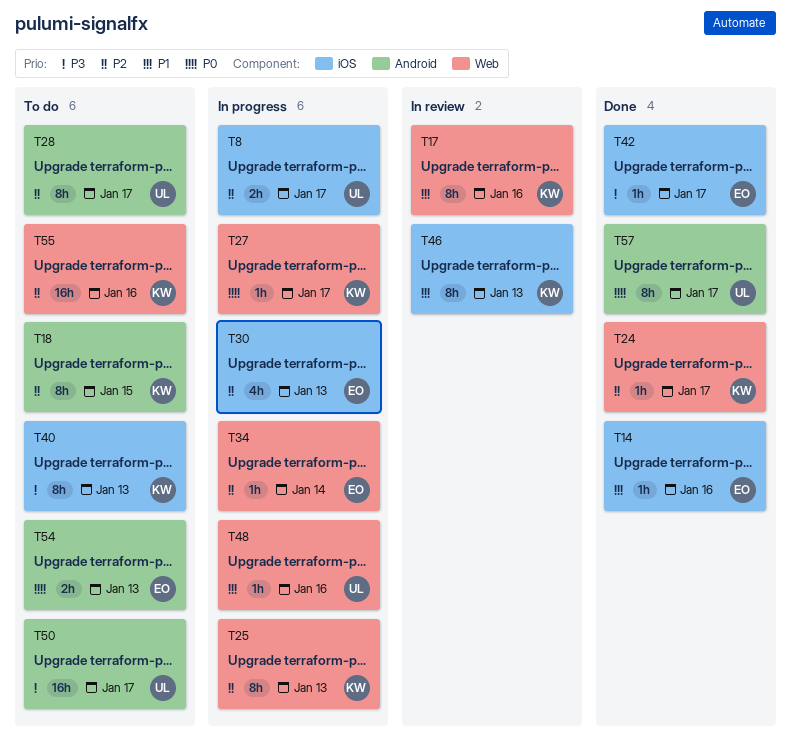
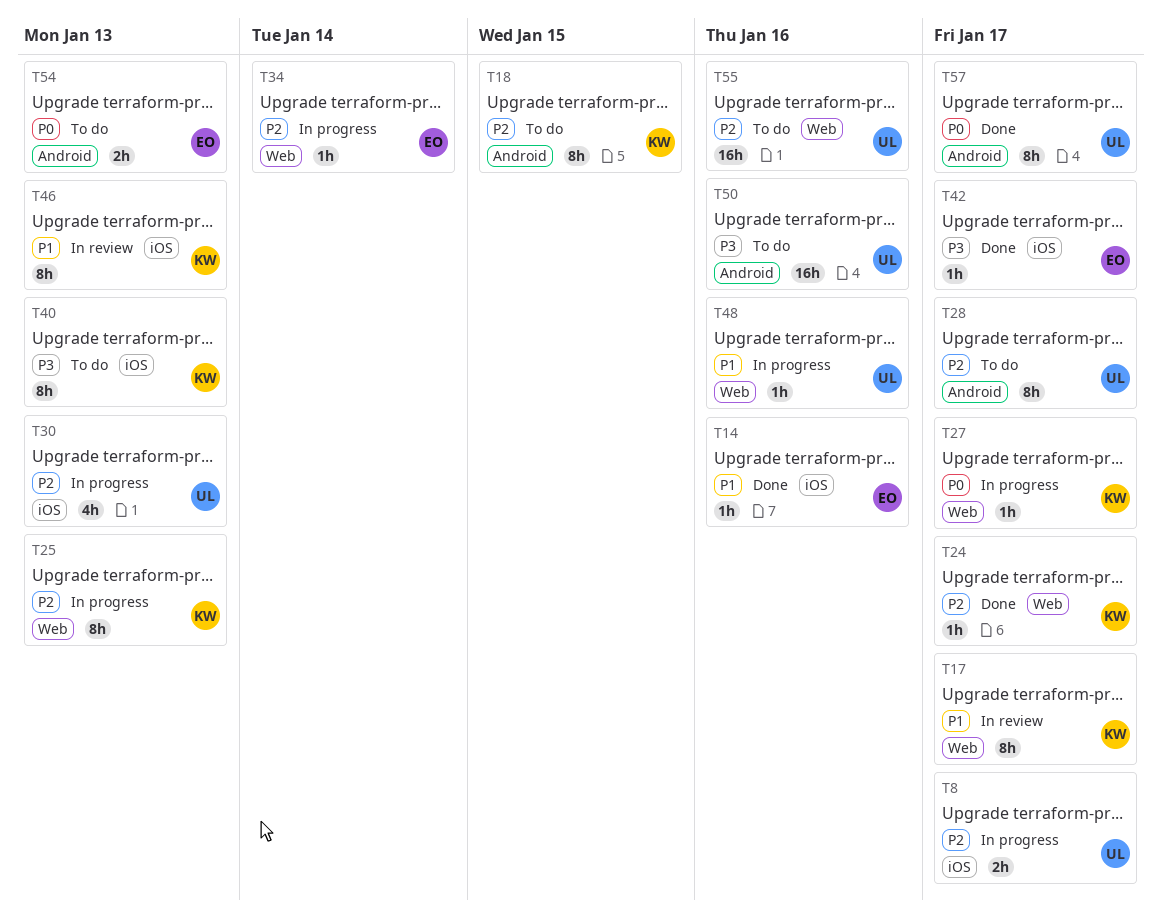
T17, due: Jan 16 -> Jan 17
T30, owner: EO -> UL
T50, due: Jan 17 -> Jan 16
T55, owner: KW -> UL

